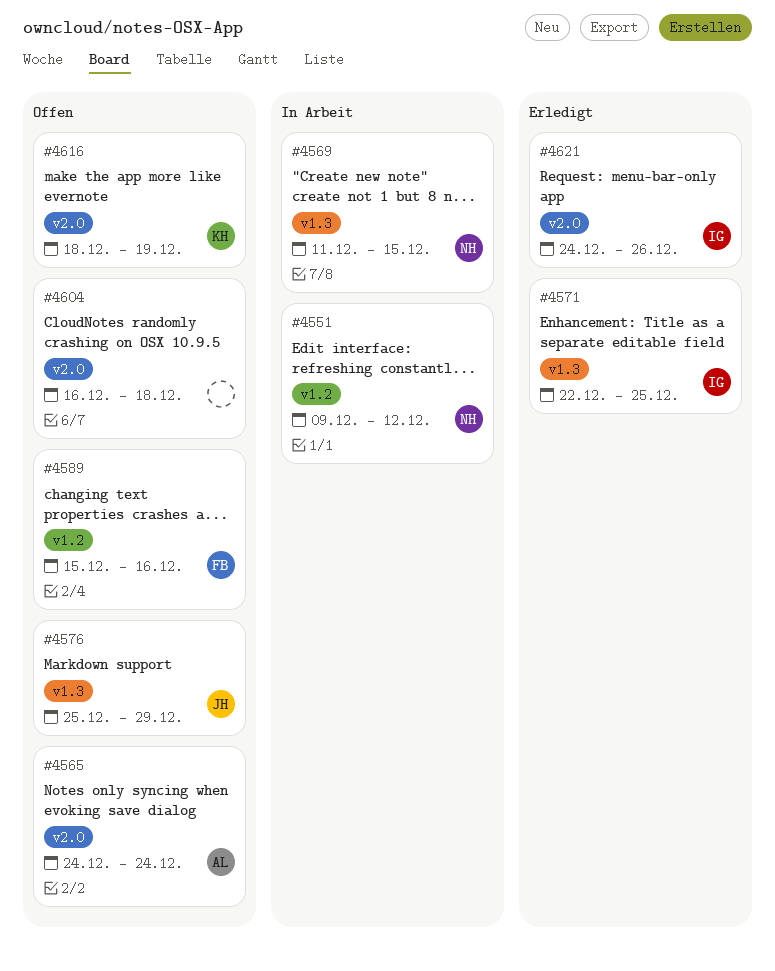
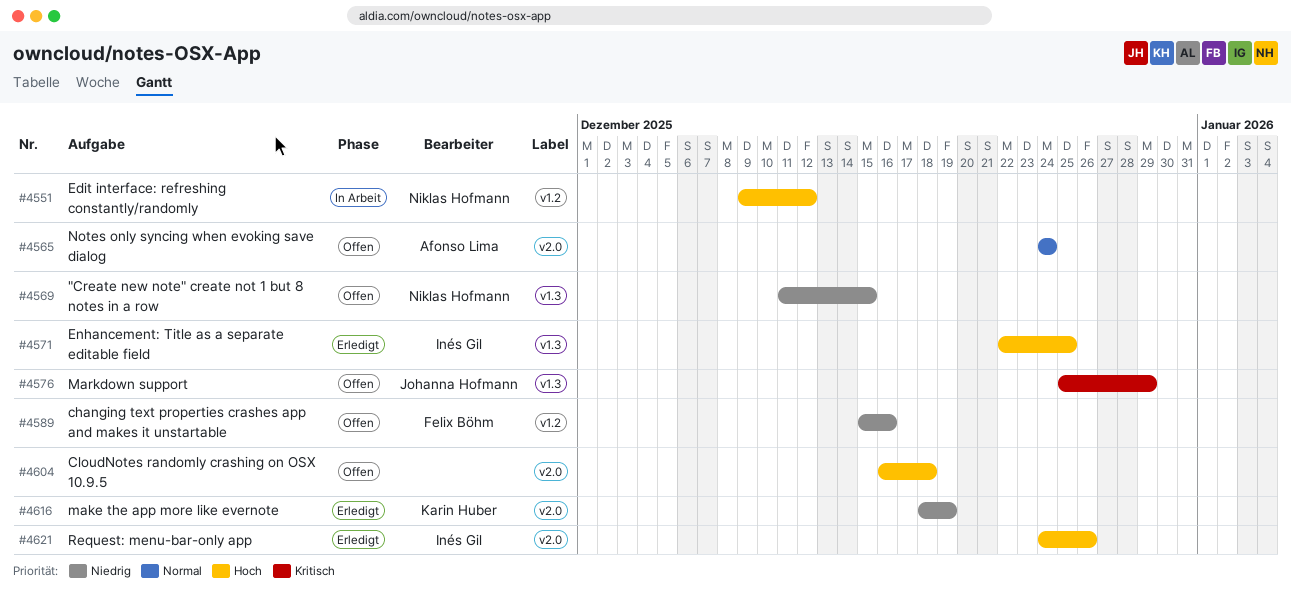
#4569, status: In Arbeit -> Offen
#4616, status: Offen -> Erledigt

